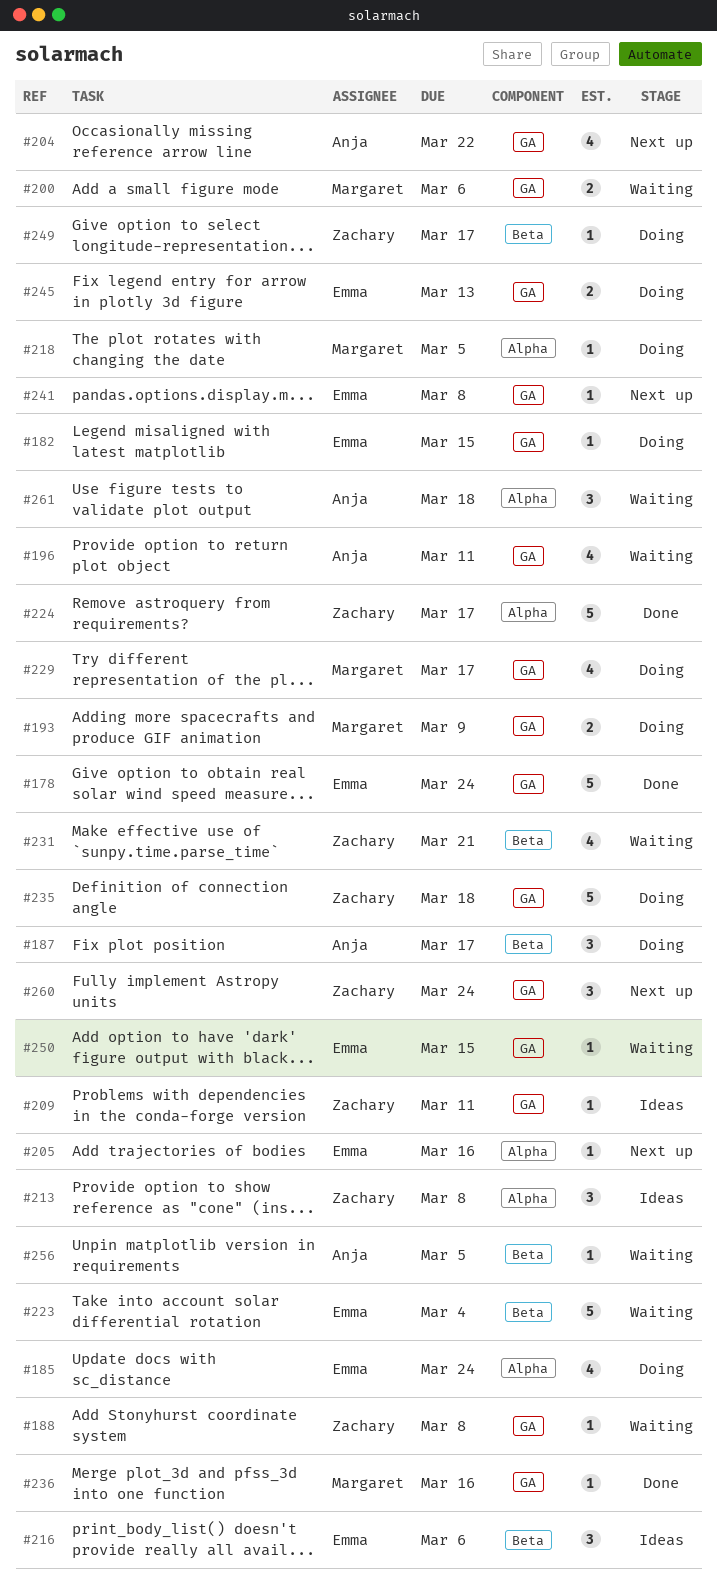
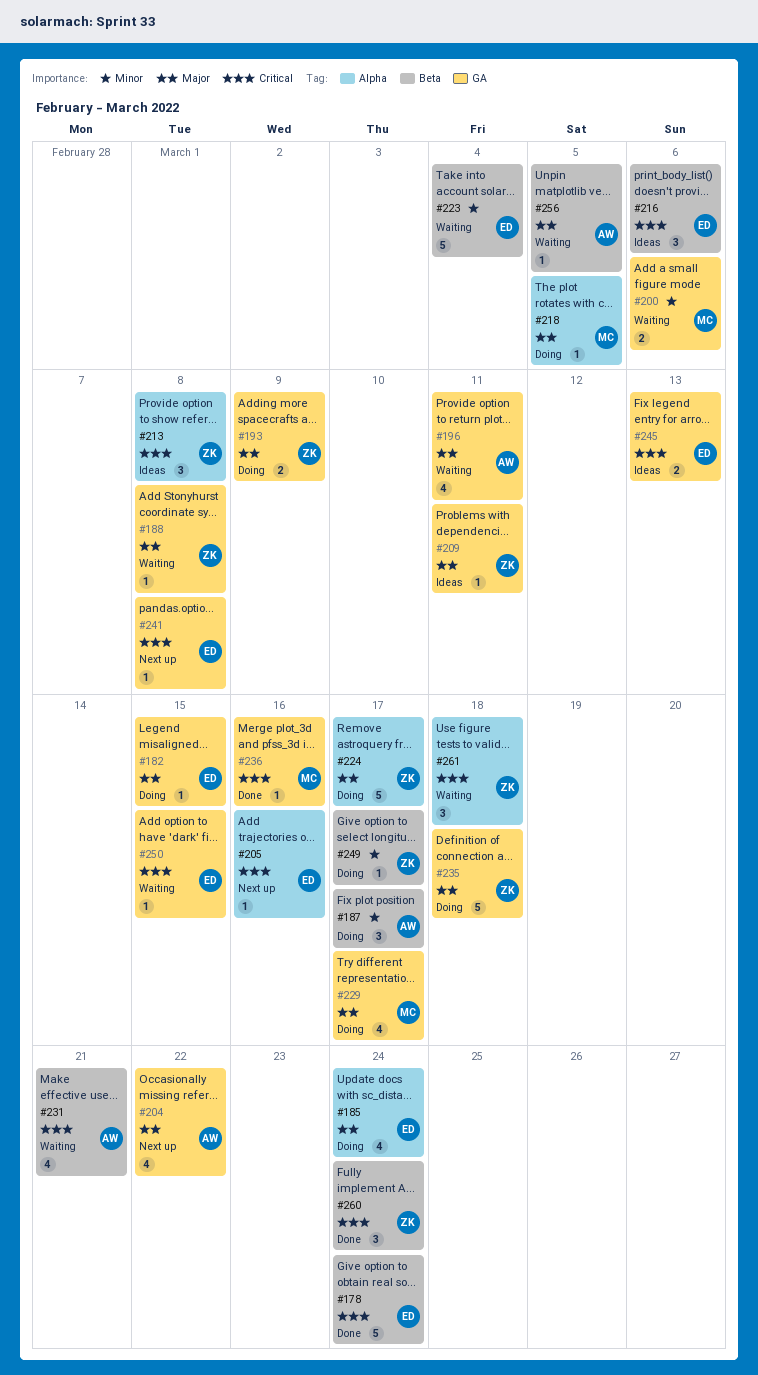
#178, label: GA -> Beta
#193, owner: Margaret -> Zachary
#224, status: Done -> Doing
#231, owner: Zachary -> Anja
#245, status: Doing -> Ideas
#260, status: Next up -> Done
#260, label: GA -> Beta
#261, owner: Anja -> Zachary

